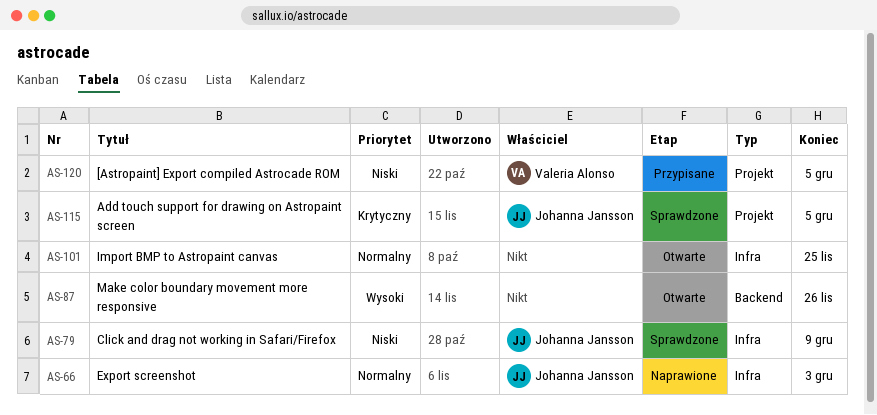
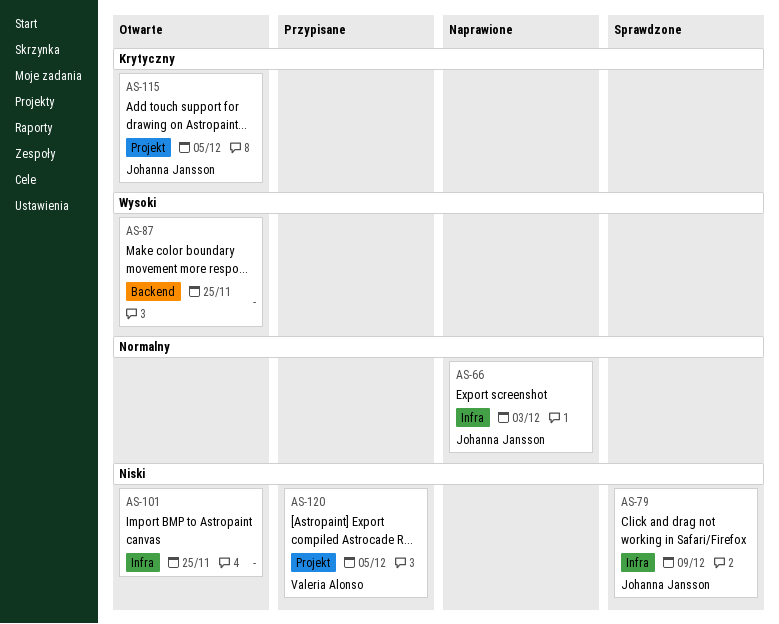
AS-87, due: Nov 26 -> Nov 25
AS-101, priority: Normalny -> Niski
AS-115, status: Sprawdzone -> Otwarte

